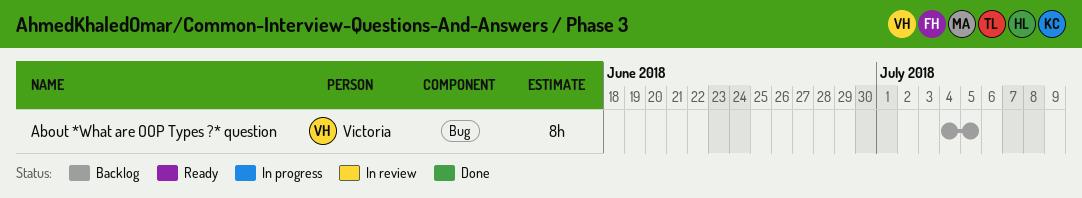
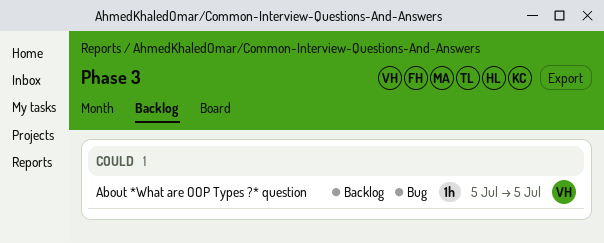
About *What are OOP Types ?* question, estimate: 8h -> 1h
About *What are OOP Types ?* question, start: Jul 4 -> Jul 5

